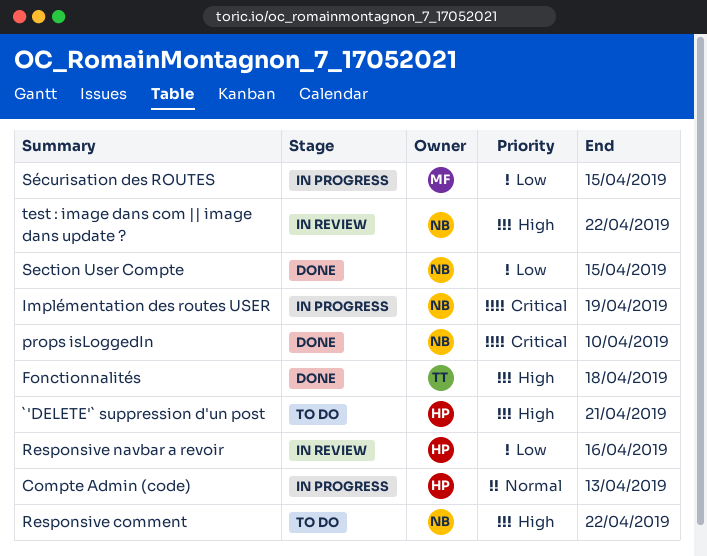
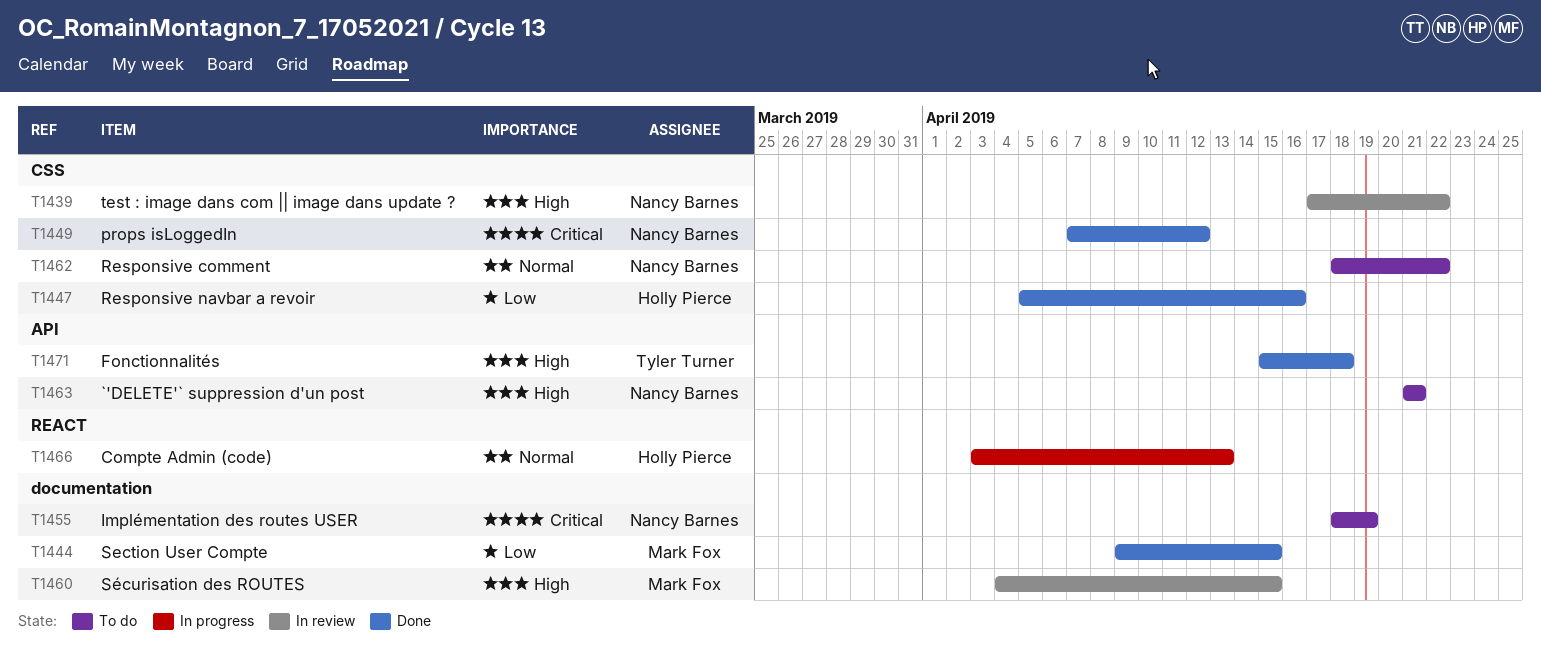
`'DELETE'` suppression d'un post, owner: Holly Pierce -> Nancy Barnes
Implémentation des routes USER, status: In progress -> To do
props isLoggedIn, due: Apr 10 -> Apr 12
Responsive comment, priority: High -> Normal
Responsive navbar a revoir, status: In review -> Done
Section User Compte, owner: Nancy Barnes -> Mark Fox
Sécurisation des ROUTES, status: In progress -> In review
Sécurisation des ROUTES, priority: Low -> High

